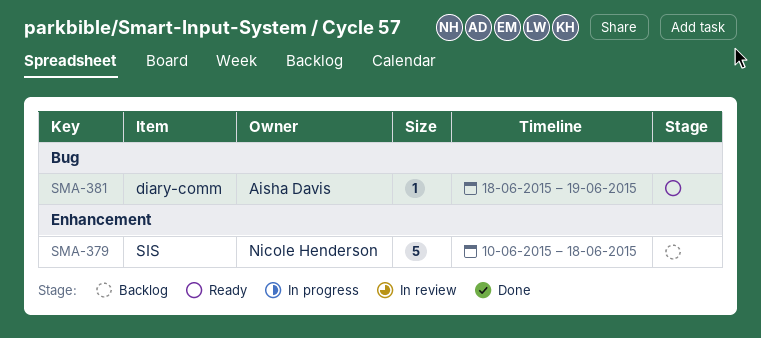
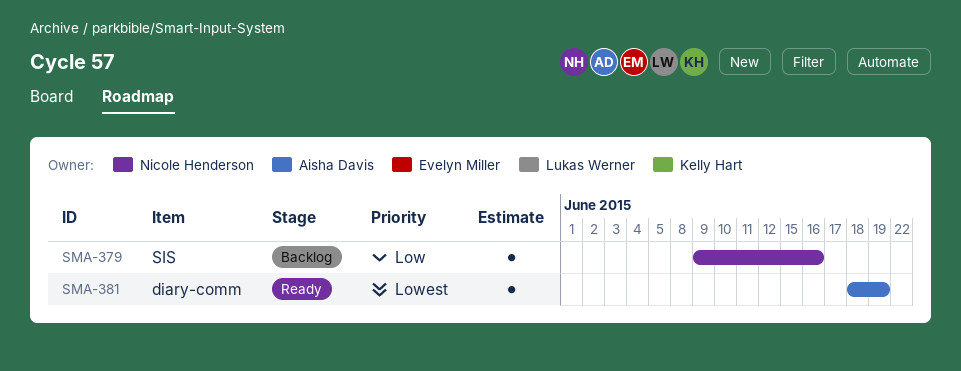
SMA-379, estimate: 5 -> 1
SMA-379, start: Jun 10 -> Jun 9
SMA-379, due: Jun 18 -> Jun 16

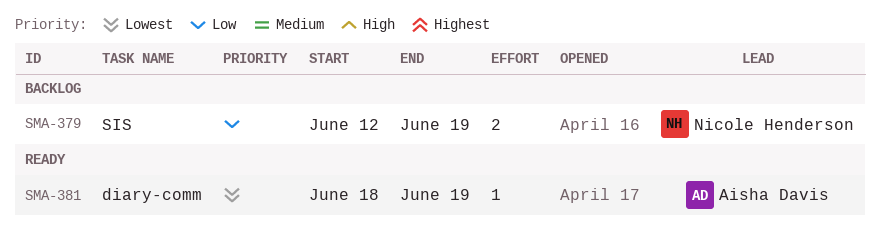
SMA-379, estimate: 1 -> 2
SMA-379, start: Jun 9 -> Jun 12
SMA-379, due: Jun 16 -> Jun 19

